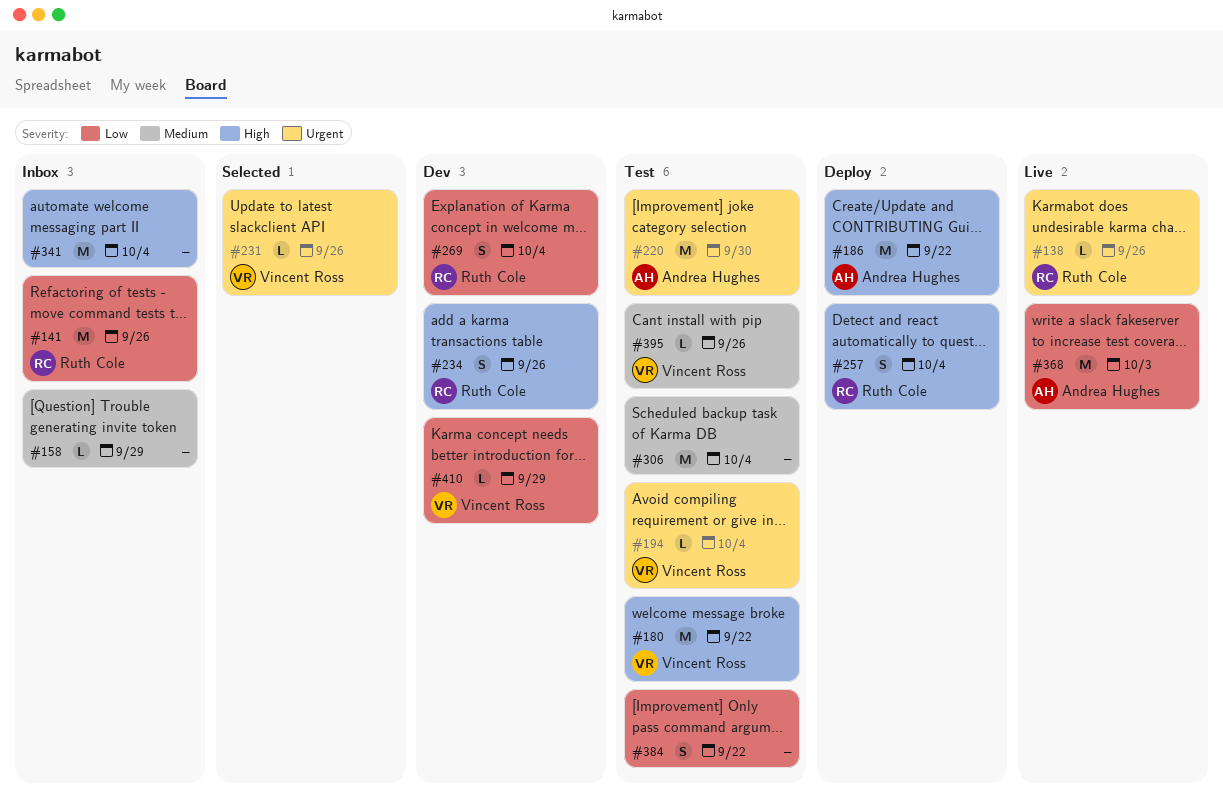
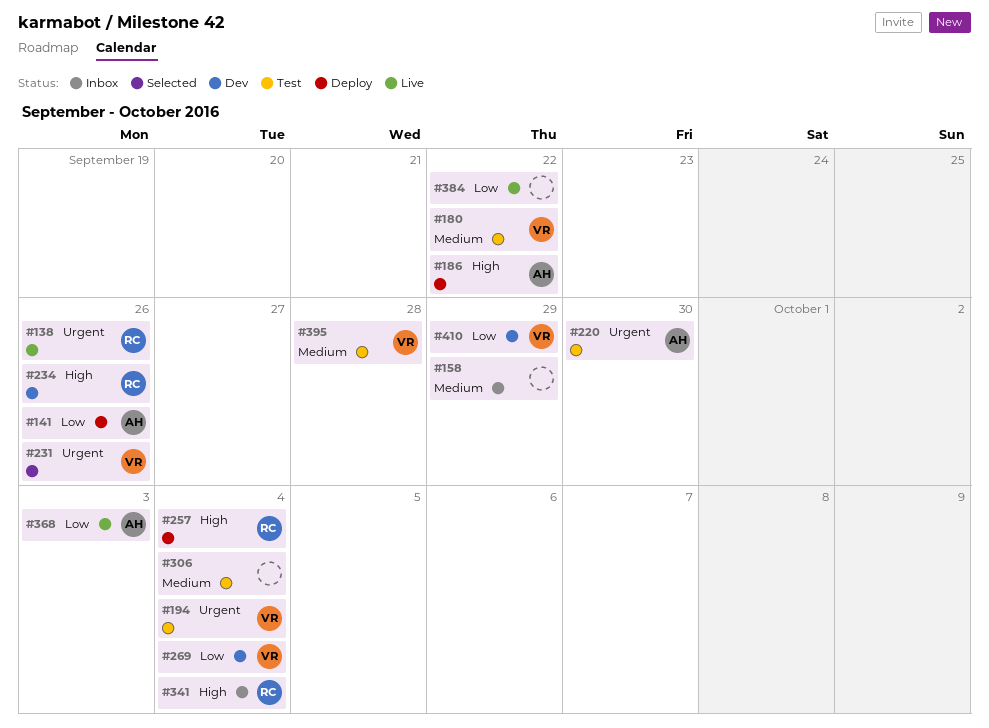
#141, status: Inbox -> Deploy
#141, owner: Ruth Cole -> Andrea Hughes
#180, priority: High -> Medium
#269, owner: Ruth Cole -> Vincent Ross
#341, owner: none -> Ruth Cole
#384, status: Test -> Live
#395, due: Sep 26 -> Sep 28

